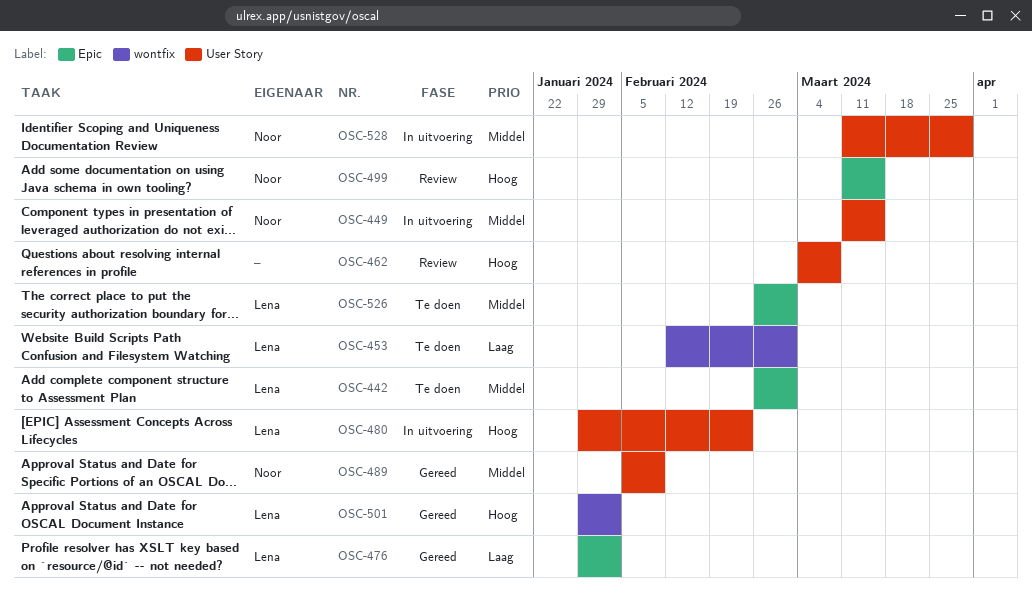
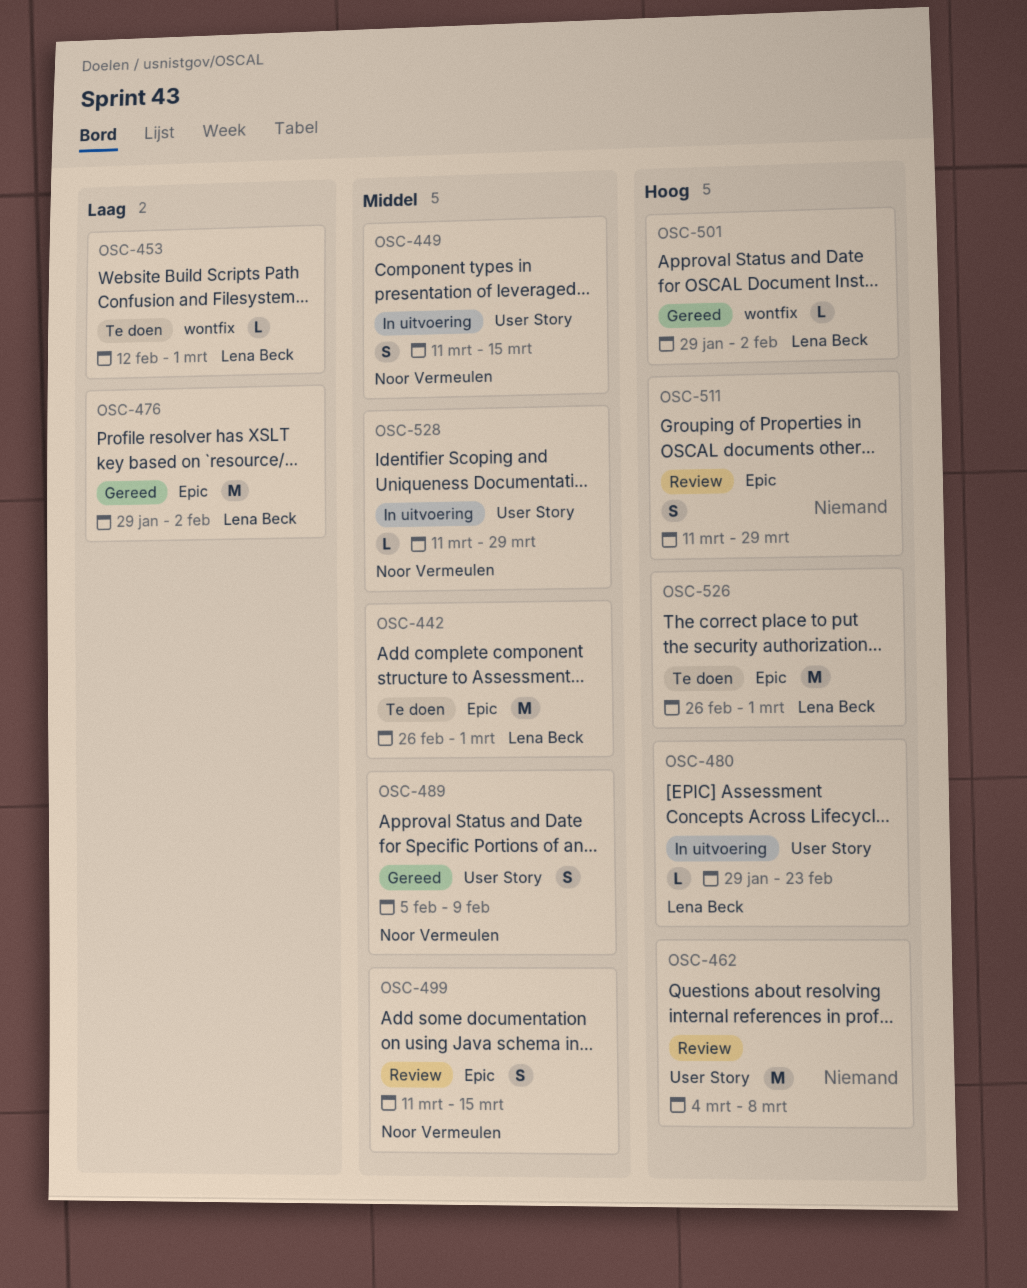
OSC-499, priority: Hoog -> Middel
OSC-511: none -> present
OSC-526, priority: Middel -> Hoog

